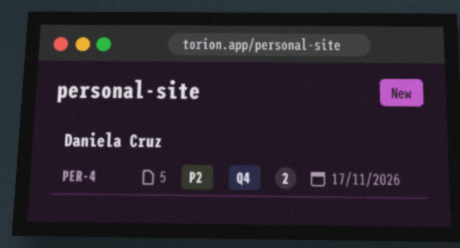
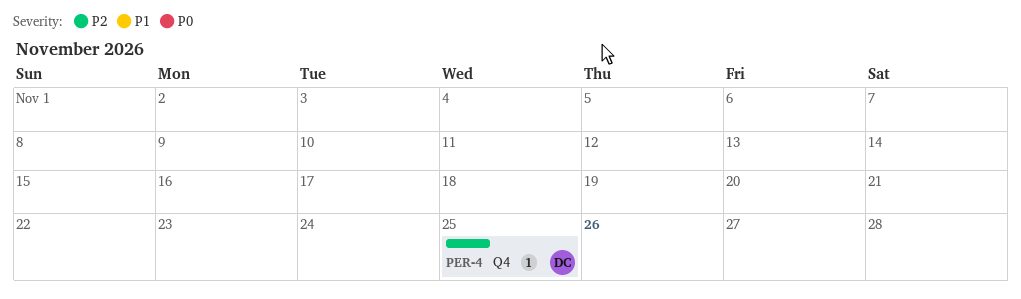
PER-4, estimate: 2 -> 1
PER-4, due: Nov 17 -> Nov 25

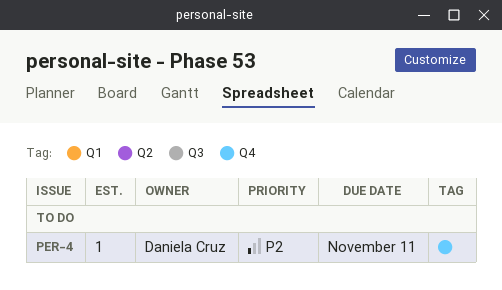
PER-4, due: Nov 25 -> Nov 11

